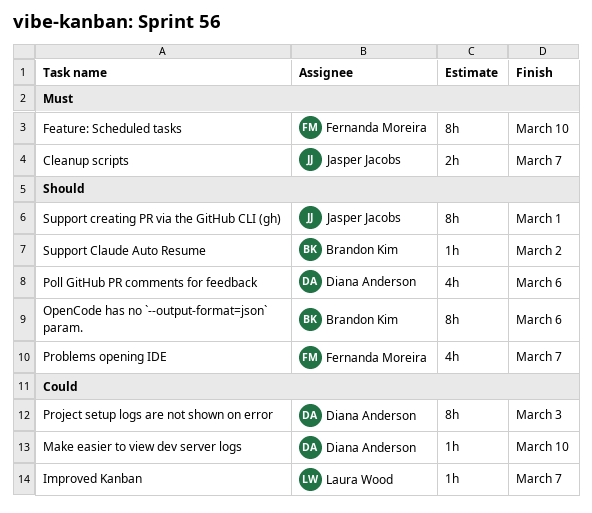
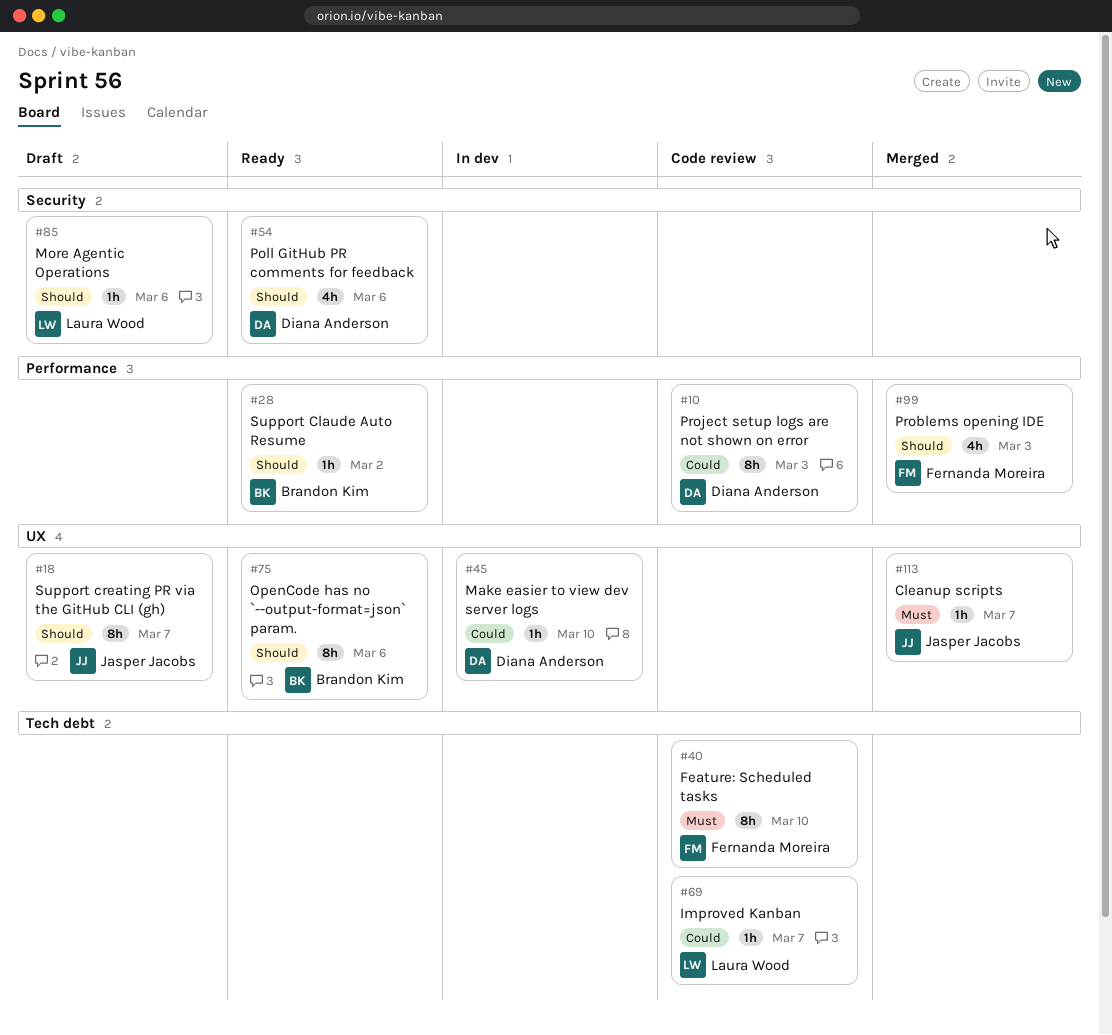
Cleanup scripts, estimate: 2h -> 1h
More Agentic Operations: none -> present
Problems opening IDE, due: Mar 7 -> Mar 3
Support creating PR via the GitHub CLI (gh), due: Mar 1 -> Mar 7

